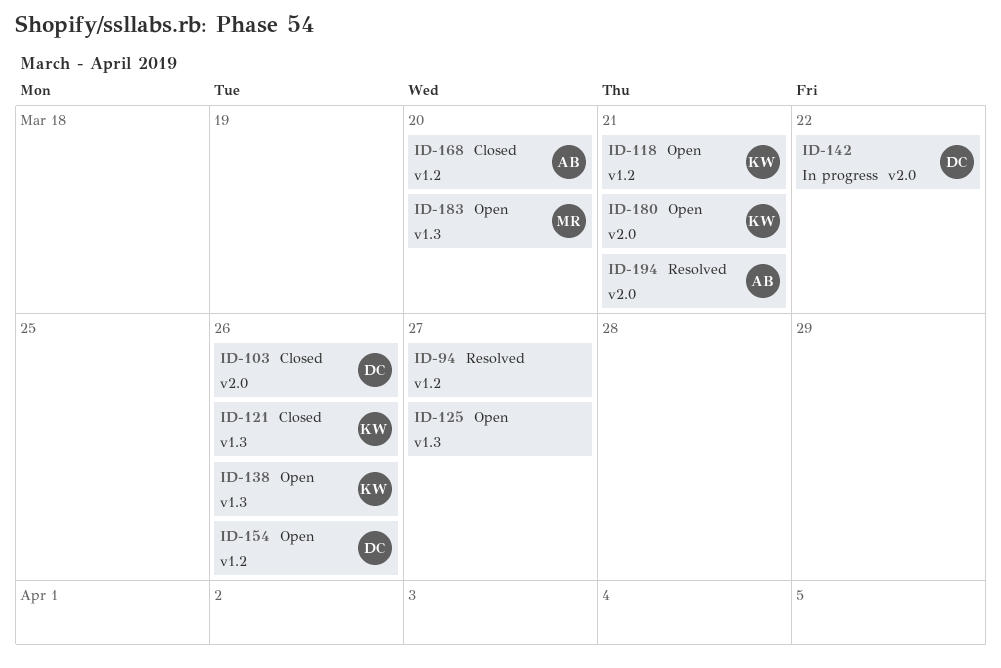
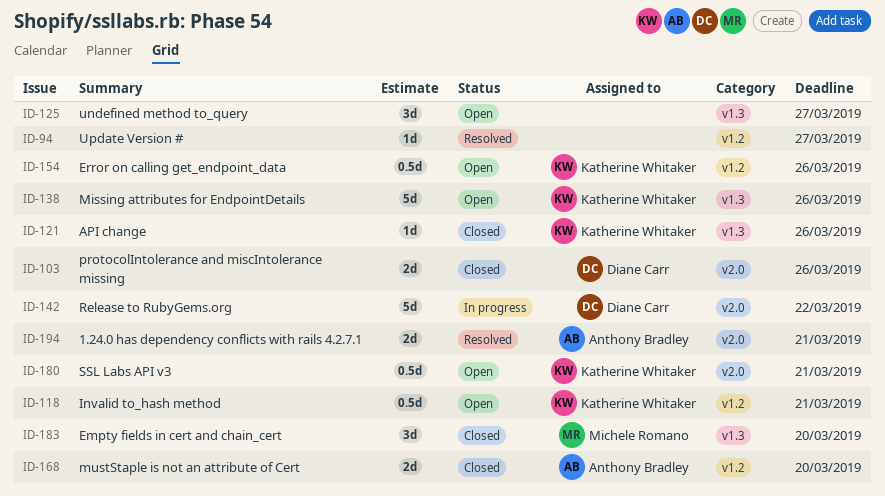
ID-154, owner: Diane Carr -> Katherine Whitaker
ID-183, status: Open -> Closed

